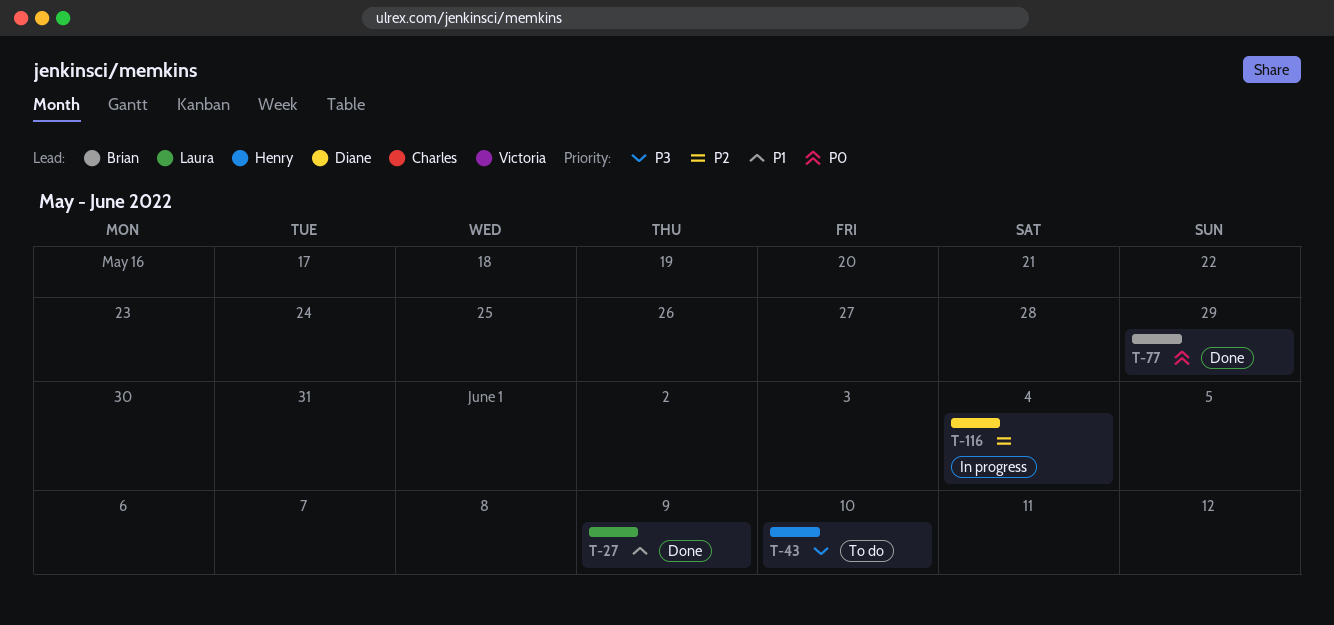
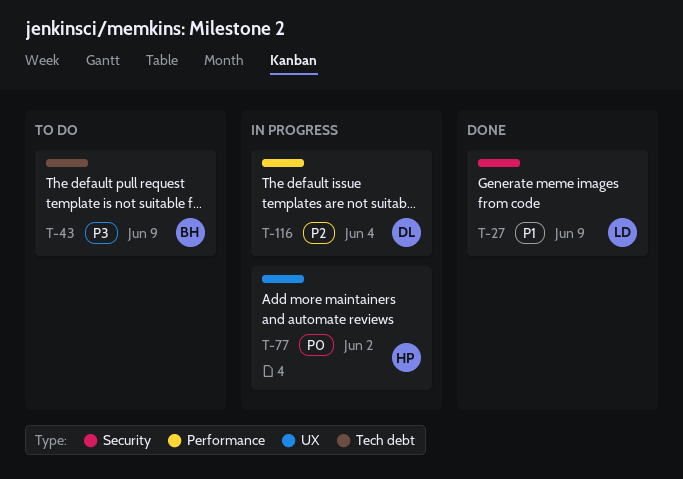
T-43, owner: Henry -> Brian
T-43, due: Jun 10 -> Jun 9
T-77, status: Done -> In progress
T-77, owner: Brian -> Henry
T-77, due: May 29 -> Jun 2

